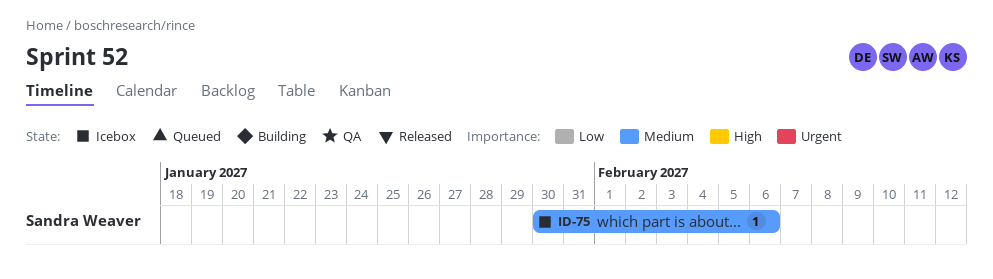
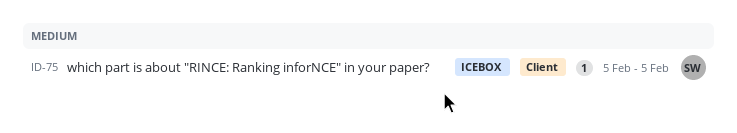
ID-75, start: Jan 30 -> Feb 5
ID-75, due: Feb 6 -> Feb 5

